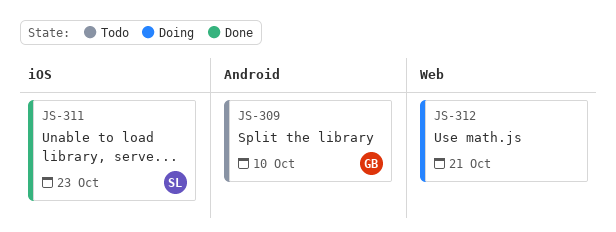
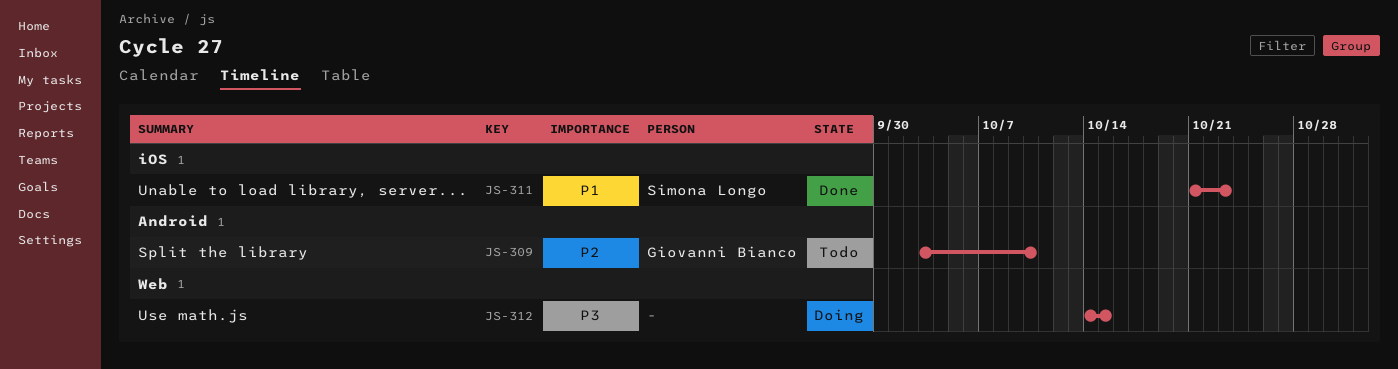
JS-312, due: Oct 21 -> Oct 15

